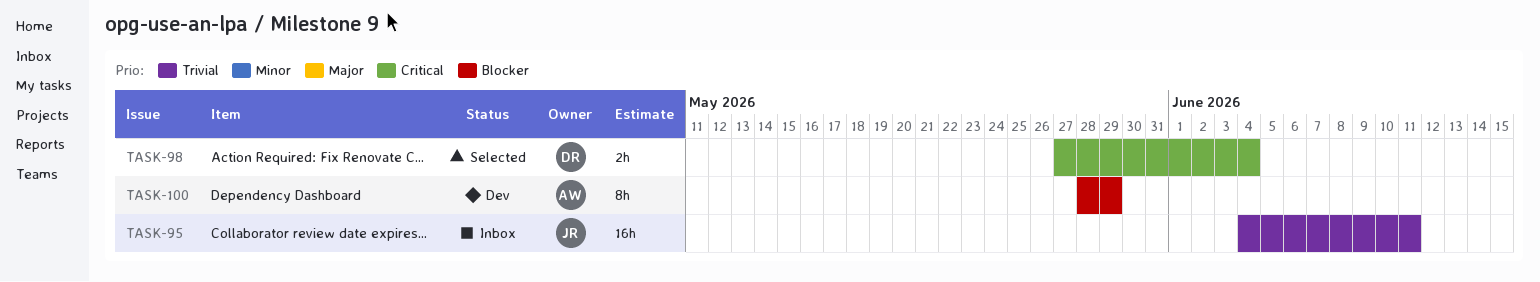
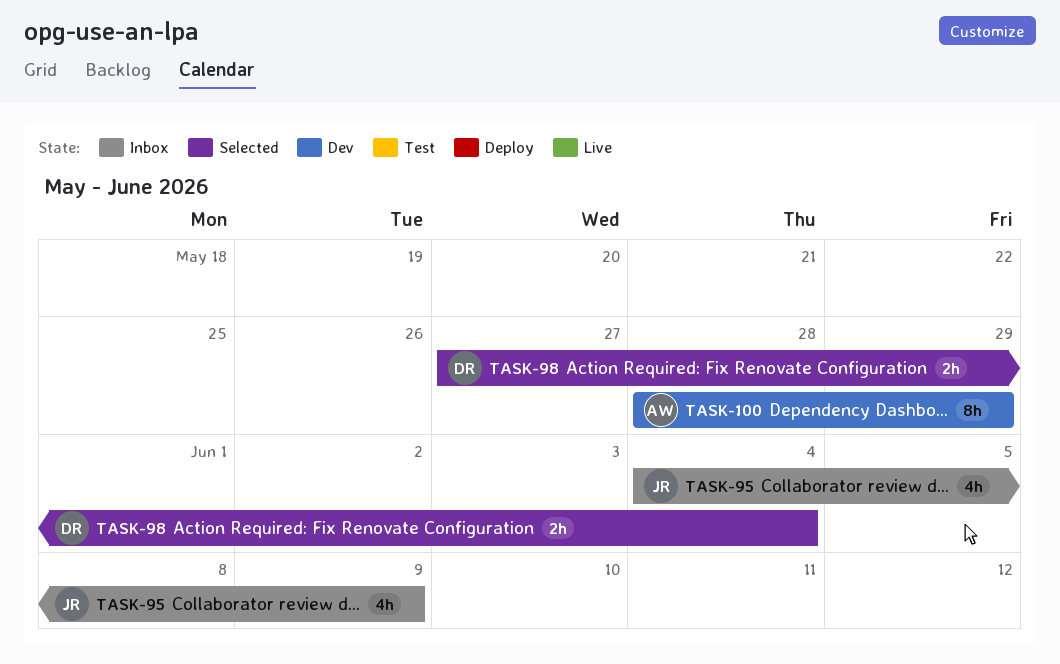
TASK-95, estimate: 16h -> 4h
TASK-95, due: Jun 11 -> Jun 9

